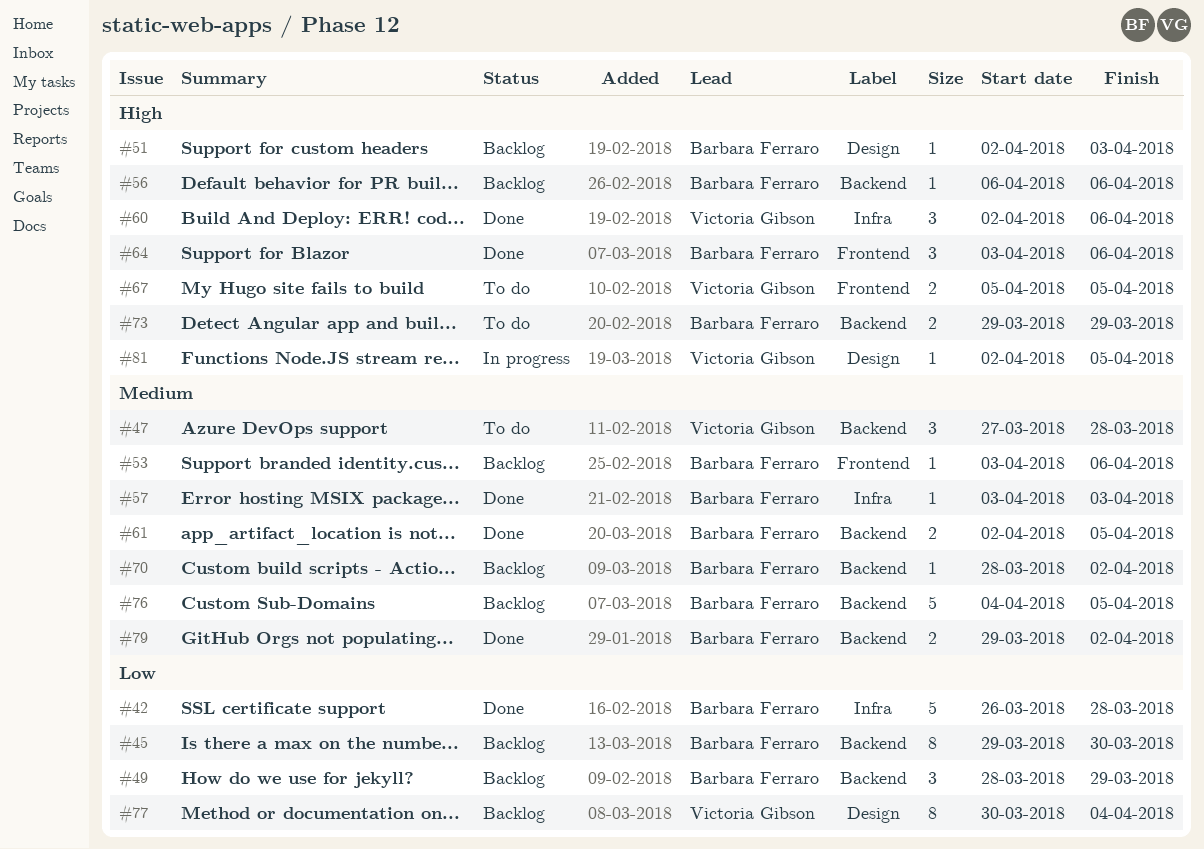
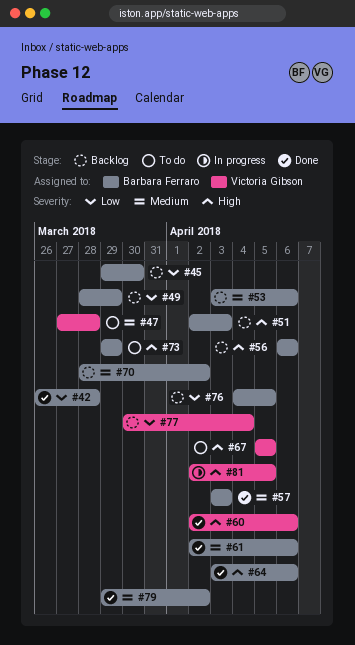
#61, due: Apr 5 -> Apr 6
#76, priority: Medium -> Low

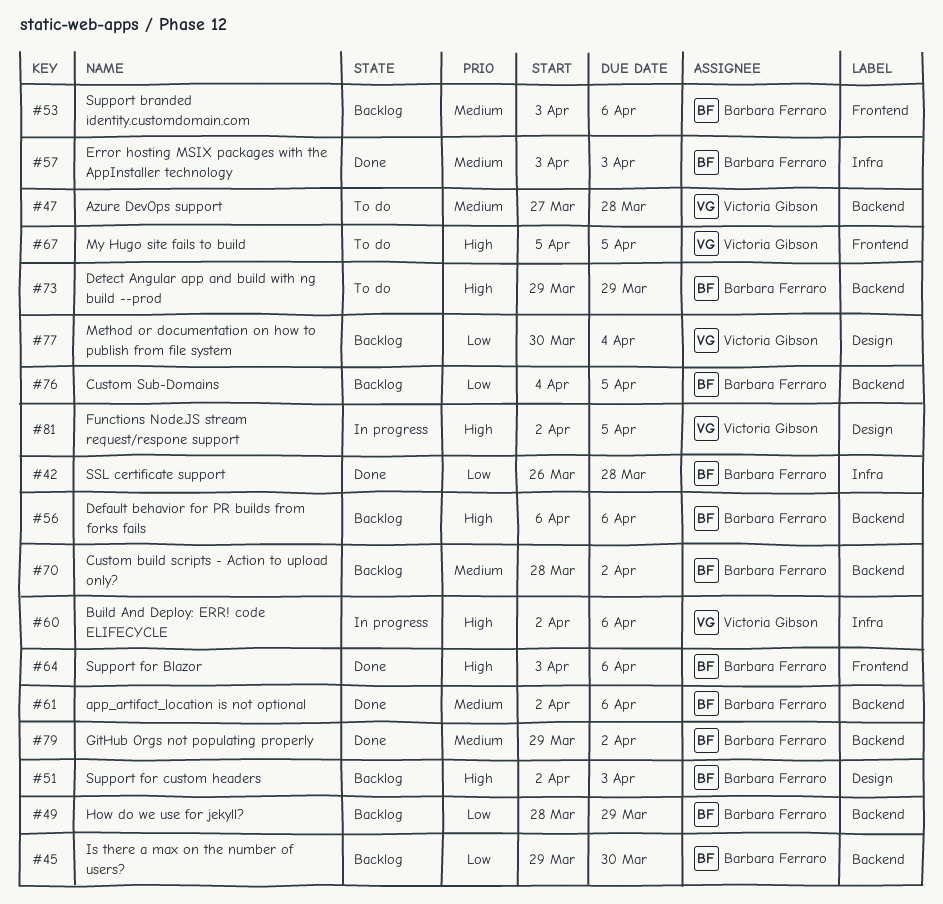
#60, status: Done -> In progress

